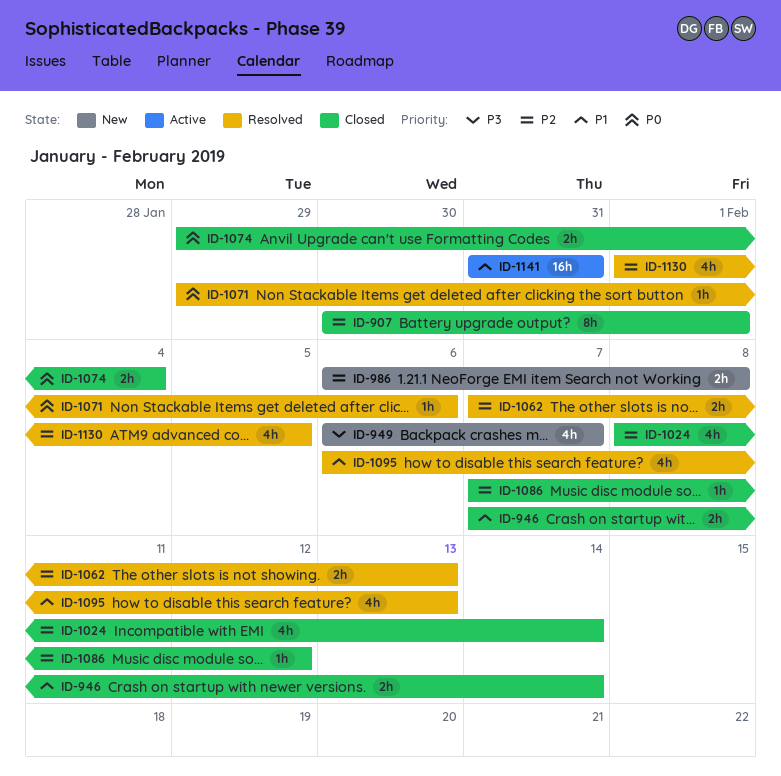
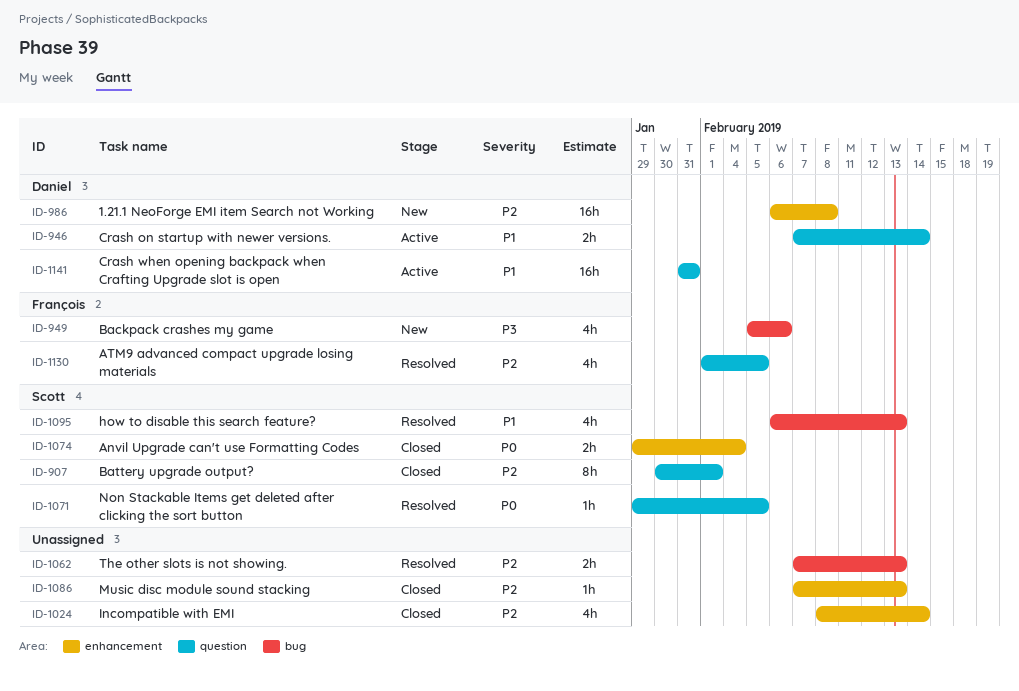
ID-946, status: Closed -> Active
ID-949, start: Feb 6 -> Feb 5
ID-949, due: Feb 7 -> Feb 6
ID-986, estimate: 2h -> 16h
ID-1071, due: Feb 6 -> Feb 5
ID-1086, due: Feb 12 -> Feb 13

